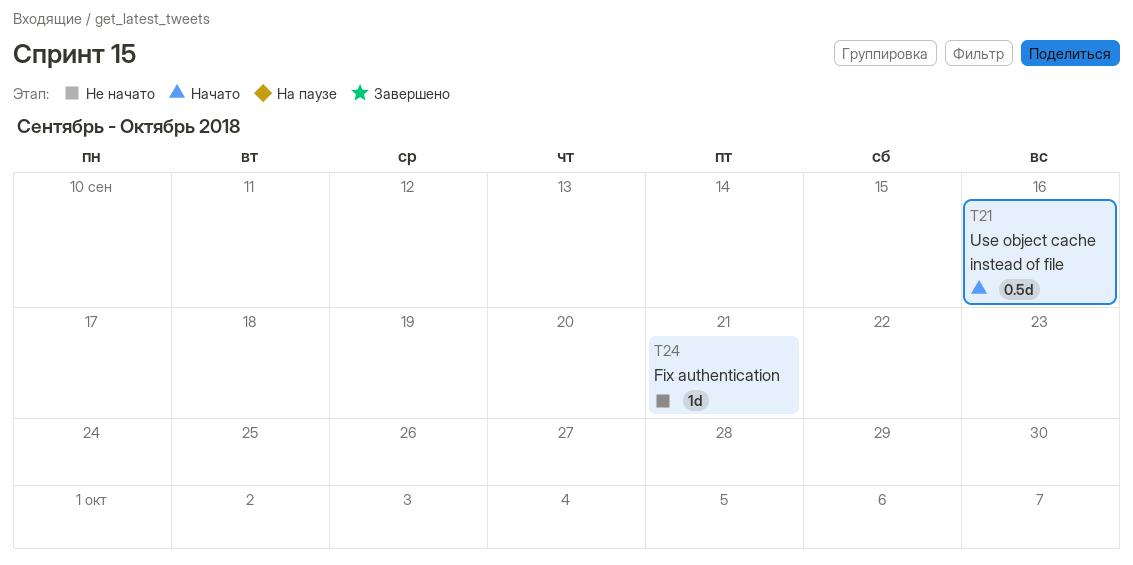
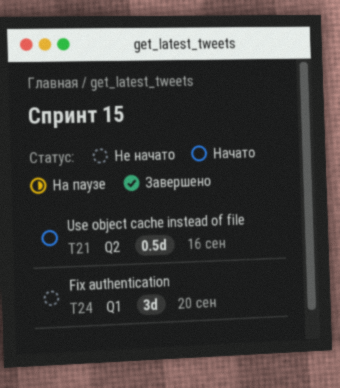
T24, estimate: 1d -> 3d
T24, due: Sep 21 -> Sep 20

